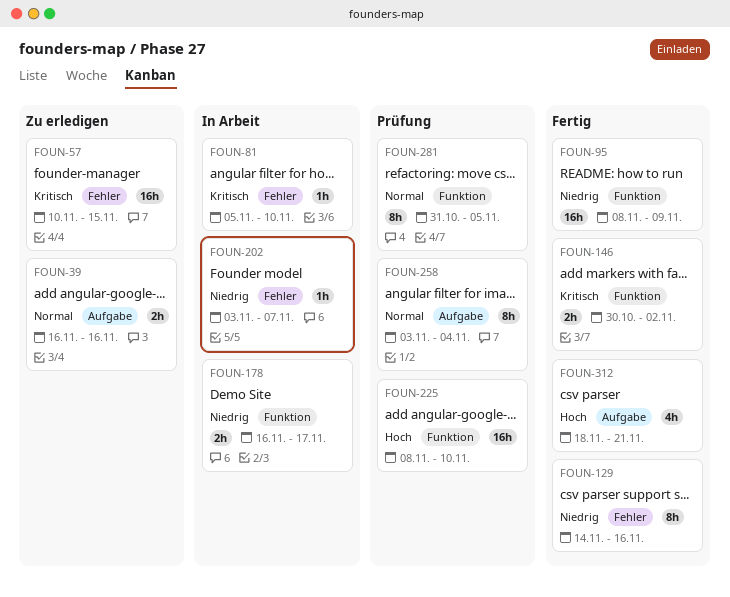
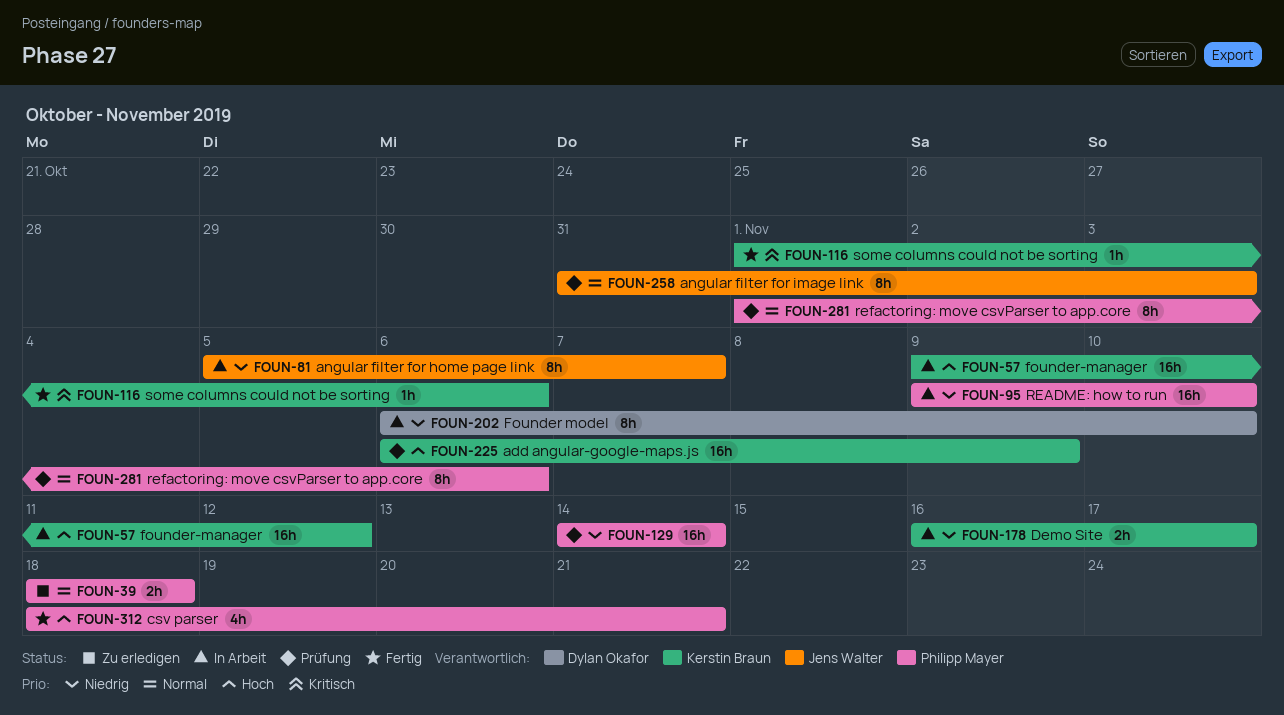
FOUN-39, start: Nov 16 -> Nov 18
FOUN-39, due: Nov 16 -> Nov 18
FOUN-57, status: Zu erledigen -> In Arbeit
FOUN-57, priority: Kritisch -> Hoch
FOUN-57, start: Nov 10 -> Nov 9
FOUN-57, due: Nov 15 -> Nov 12
FOUN-81, priority: Kritisch -> Niedrig
FOUN-81, estimate: 1h -> 8h
FOUN-81, due: Nov 10 -> Nov 7
FOUN-95, status: Fertig -> In Arbeit
FOUN-95, start: Nov 8 -> Nov 9
FOUN-95, due: Nov 9 -> Nov 10
FOUN-116: none -> present
FOUN-129, status: Fertig -> Prüfung
FOUN-129, estimate: 8h -> 16h
FOUN-129, due: Nov 16 -> Nov 14
FOUN-146: present -> none
FOUN-202, estimate: 1h -> 8h
FOUN-202, start: Nov 3 -> Nov 6
FOUN-202, due: Nov 7 -> Nov 10
FOUN-225, start: Nov 8 -> Nov 6
FOUN-225, due: Nov 10 -> Nov 9
FOUN-258, start: Nov 3 -> Oct 31
FOUN-258, due: Nov 4 -> Nov 3
FOUN-281, start: Oct 31 -> Nov 1
FOUN-281, due: Nov 5 -> Nov 6

